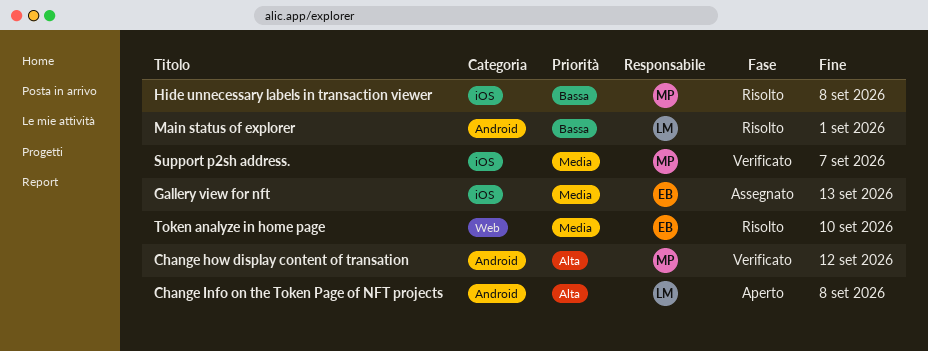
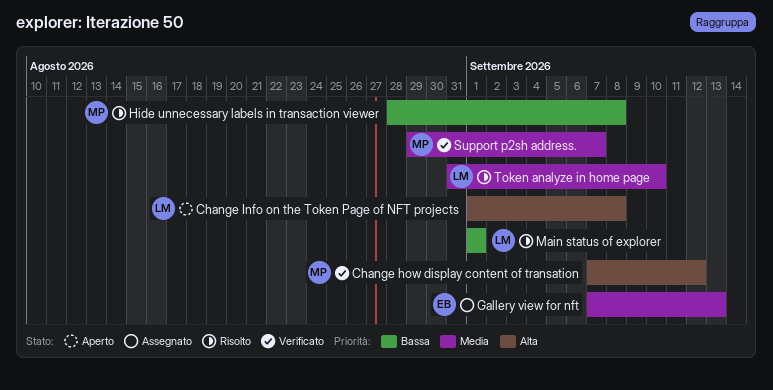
Token analyze in home page, owner: EB -> LM

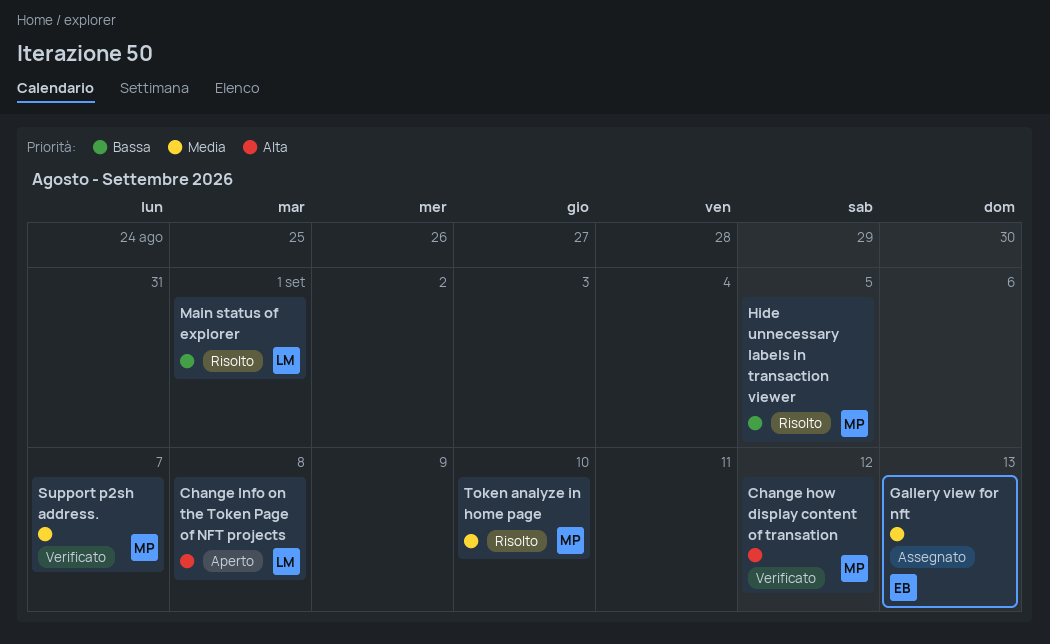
Hide unnecessary labels in transaction viewer, due: Sep 8 -> Sep 5
Token analyze in home page, owner: LM -> MP

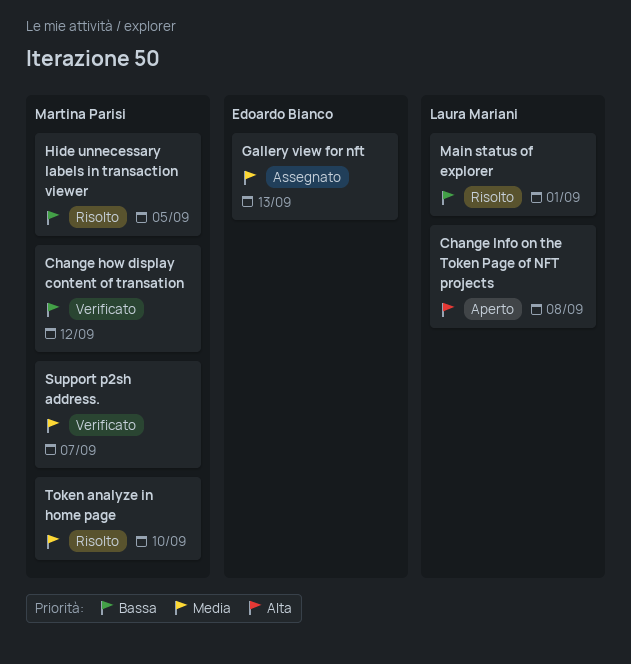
Change how display content of transation, priority: Alta -> Bassa

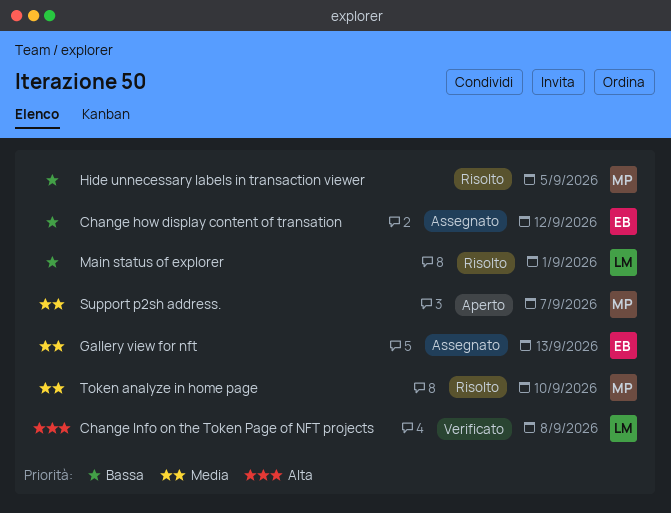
Change how display content of transation, status: Verificato -> Assegnato
Change how display content of transation, owner: Martina Parisi -> Edoardo Bianco
Change Info on the Token Page of NFT projects, status: Aperto -> Verificato
Support p2sh address., status: Verificato -> Aperto

